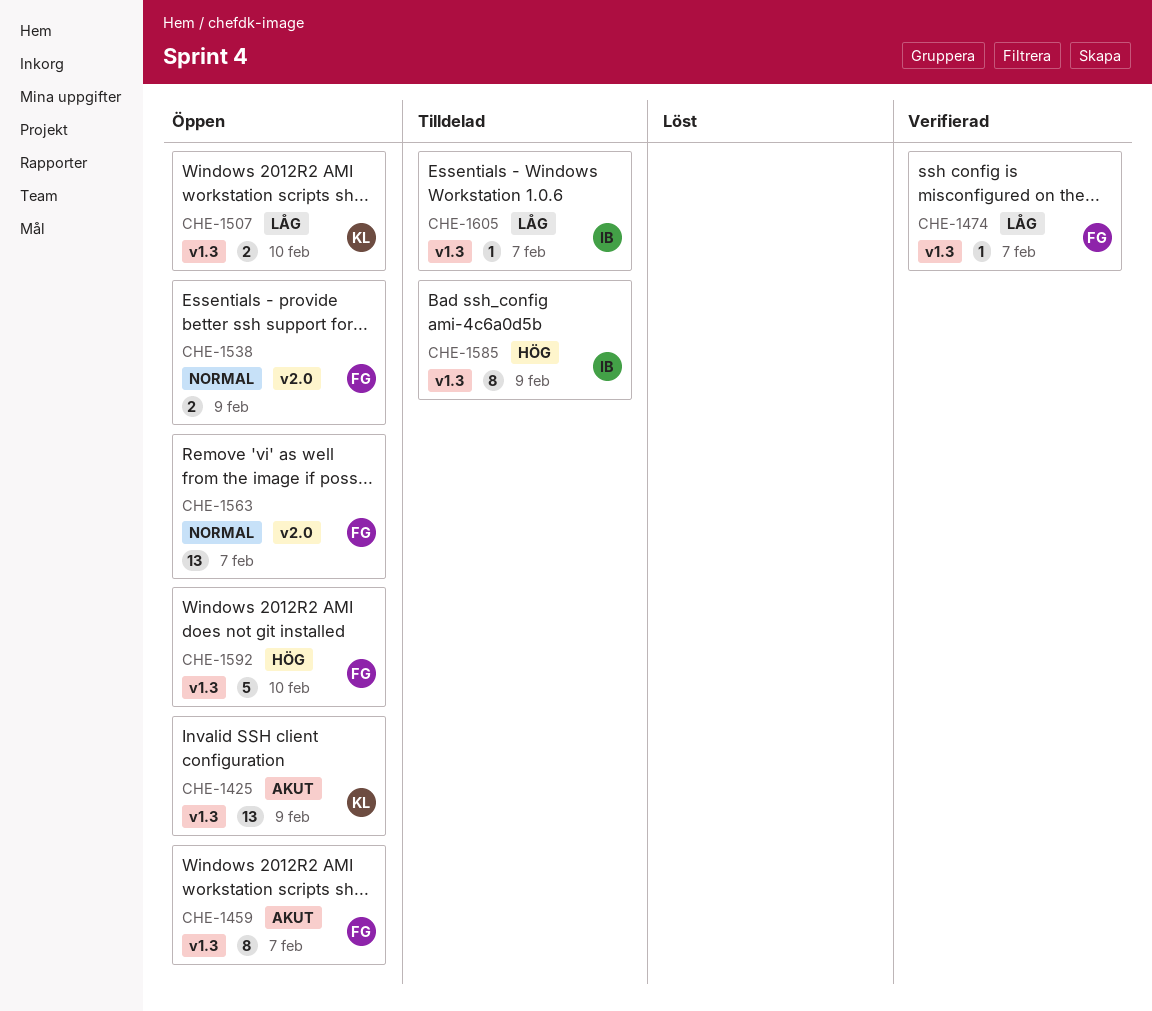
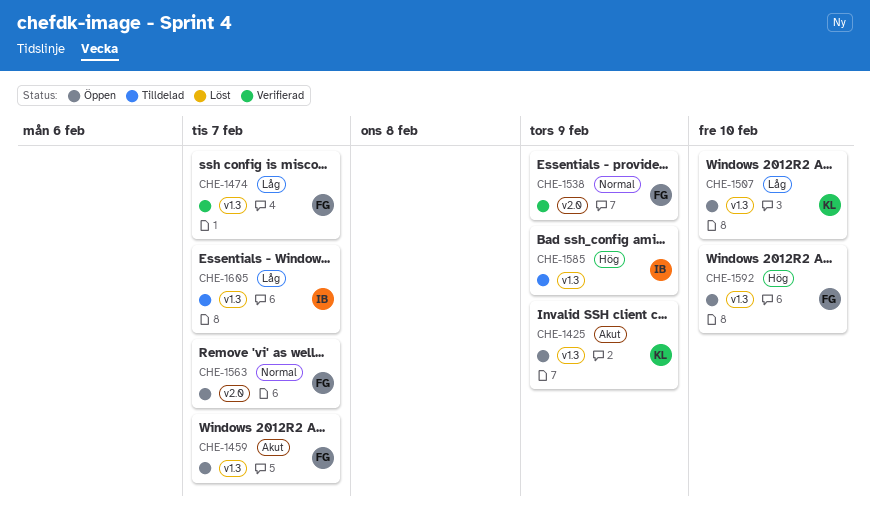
CHE-1538, status: Öppen -> Verifierad

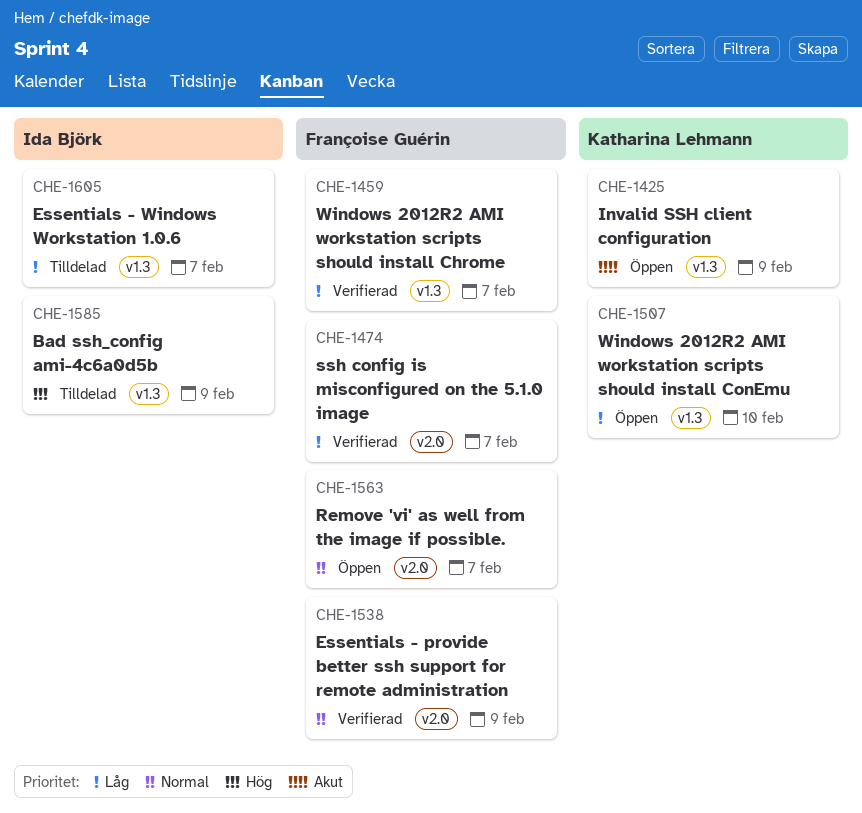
CHE-1459, status: Öppen -> Verifierad
CHE-1459, priority: Akut -> Låg
CHE-1474, label: v1.3 -> v2.0
CHE-1592: present -> none

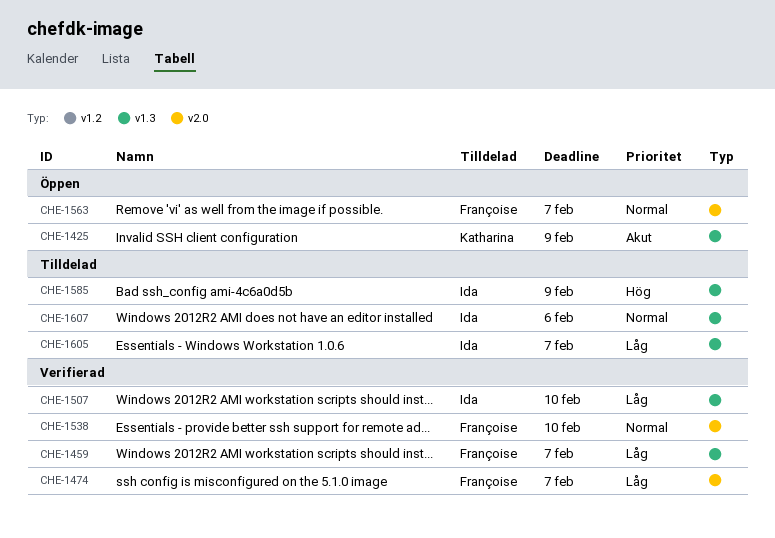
CHE-1507, status: Öppen -> Verifierad
CHE-1507, owner: Katharina Lehmann -> Ida Björk
CHE-1538, due: Feb 9 -> Feb 10
CHE-1607: none -> present

